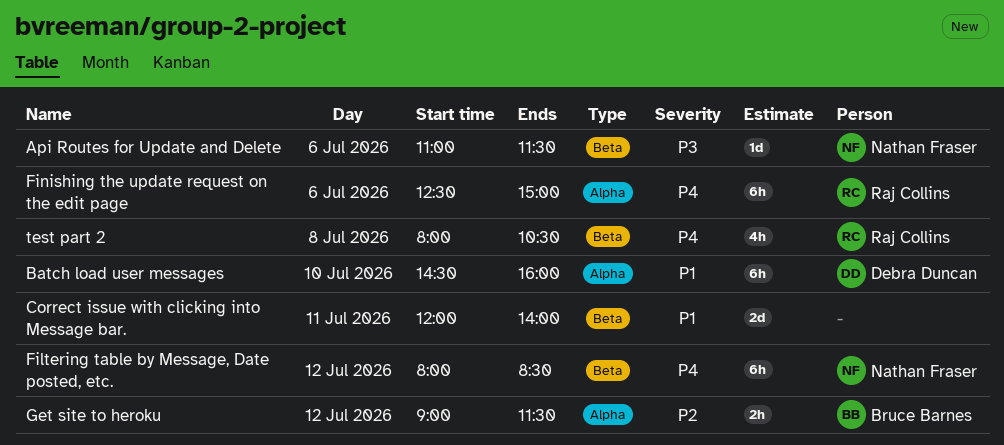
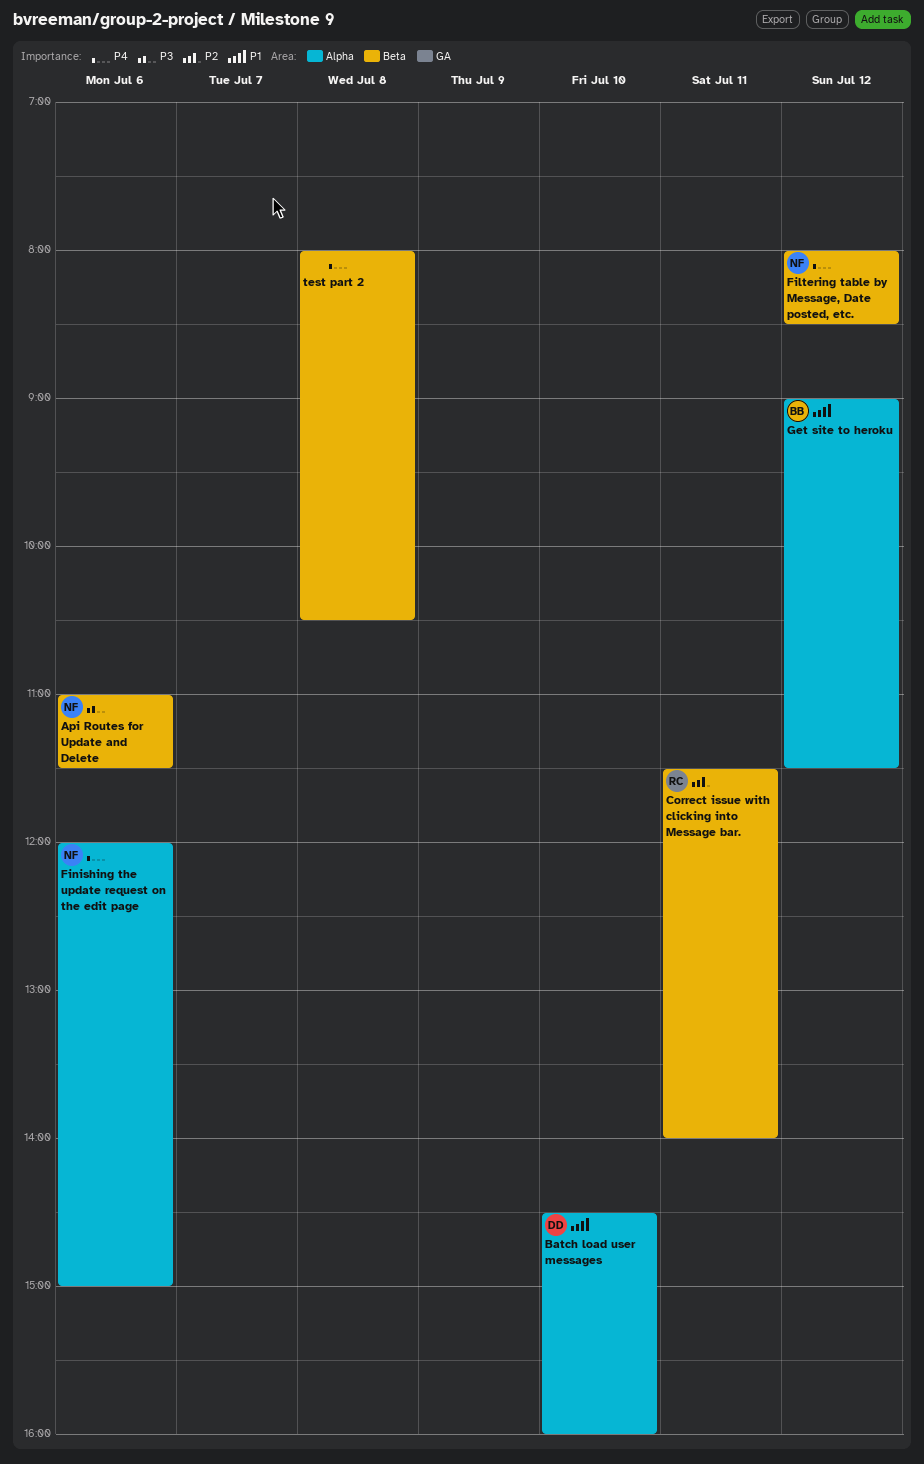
Correct issue with clicking into Message bar., owner: none -> Raj Collins
Correct issue with clicking into Message bar., priority: P1 -> P2
Correct issue with clicking into Message bar., begins: 12:00 -> 11:30
Finishing the update request on the edit page, owner: Raj Collins -> Nathan Fraser
Finishing the update request on the edit page, begins: 12:30 -> 12:00
Get site to heroku, priority: P2 -> P1
test part 2, owner: Raj Collins -> none

